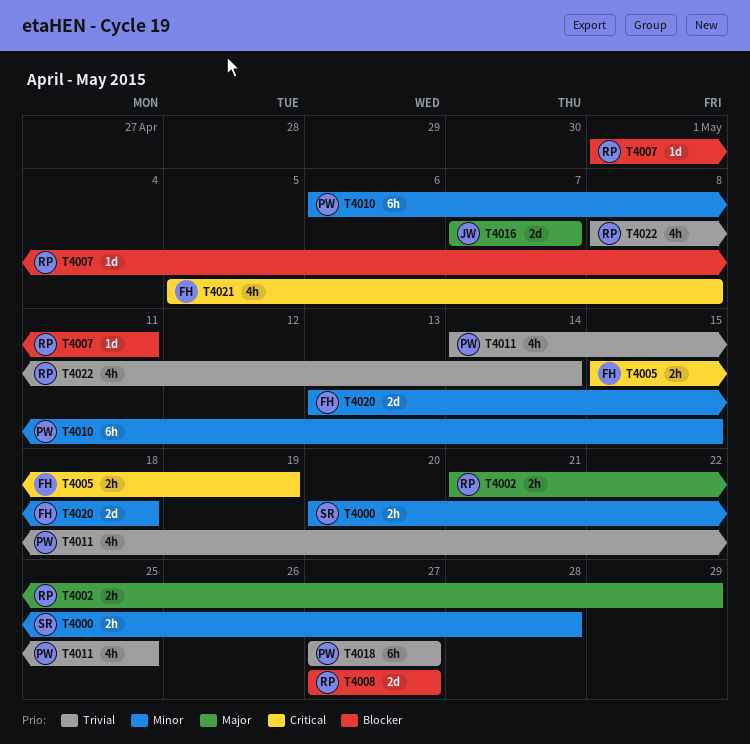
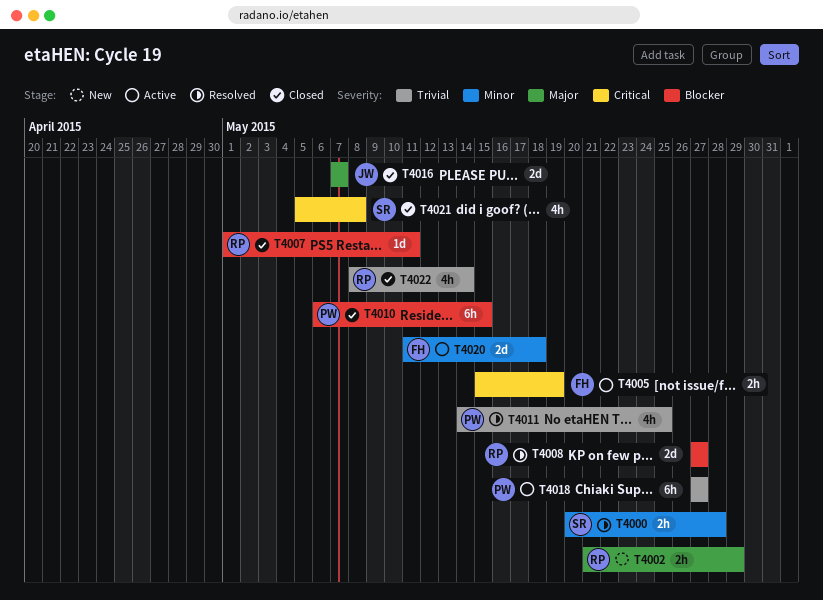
T4010, priority: Minor -> Blocker
T4020, start: May 13 -> May 11
T4021, owner: FH -> SR

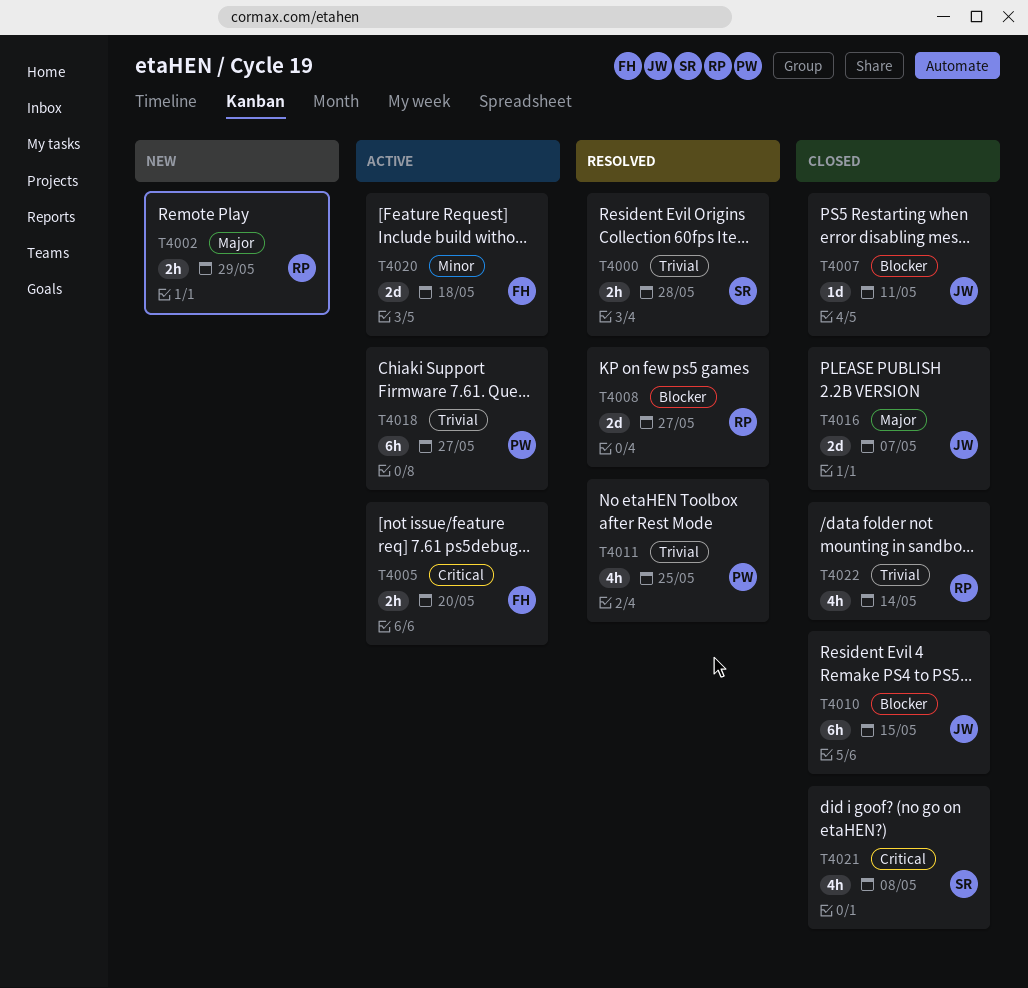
T4000, priority: Minor -> Trivial
T4005, due: May 19 -> May 20
T4007, owner: RP -> JW
T4010, owner: PW -> JW

